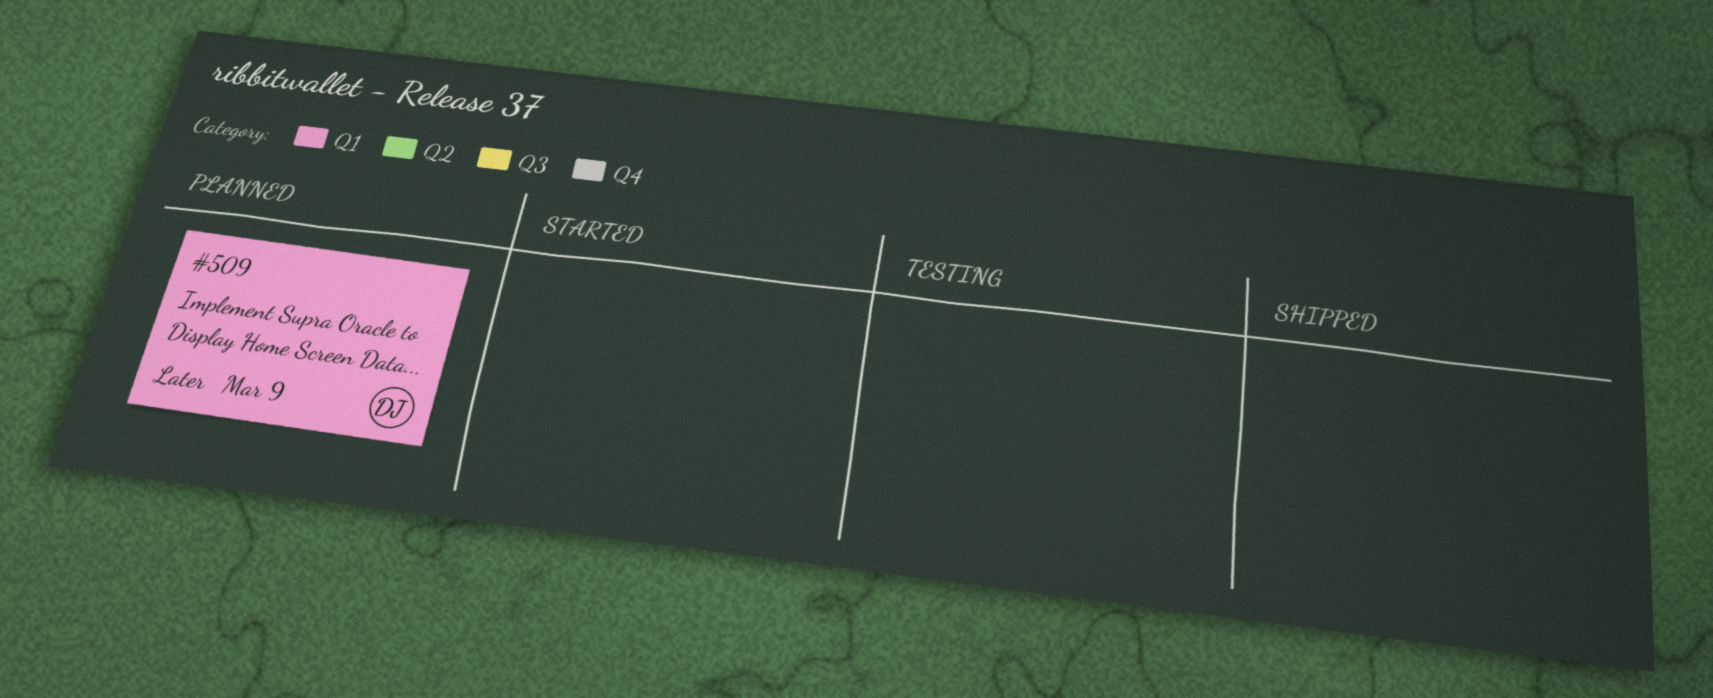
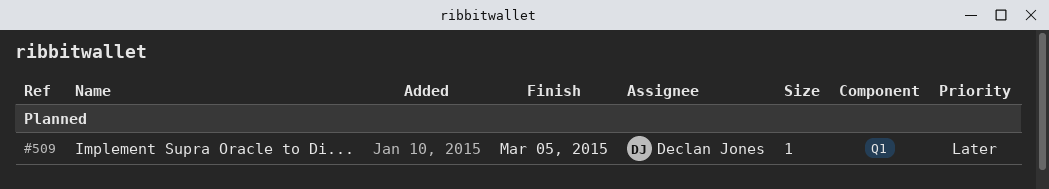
#509, due: Mar 9 -> Mar 5

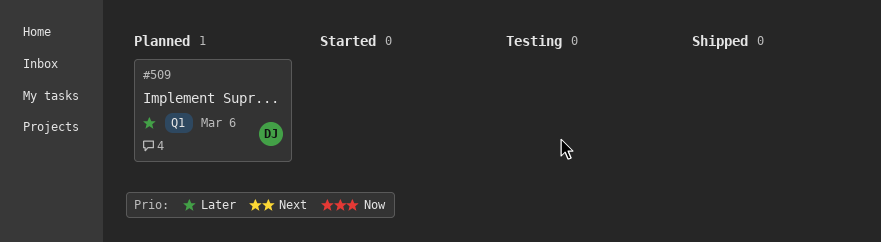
#509, due: Mar 5 -> Mar 6

